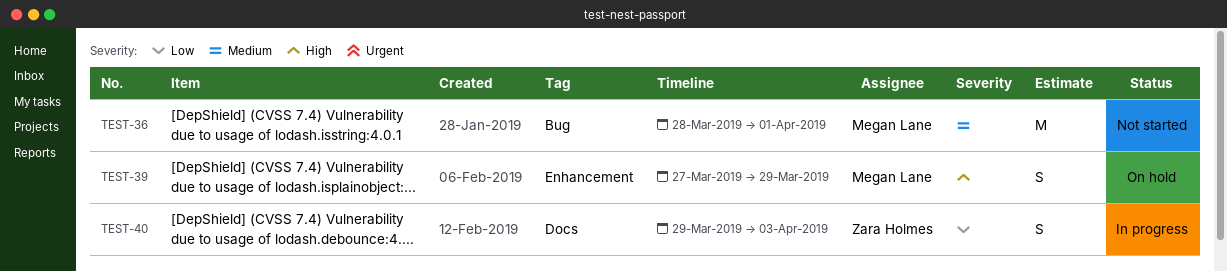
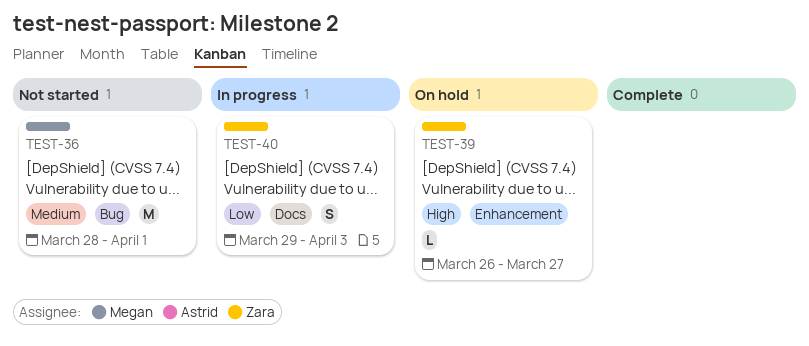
TEST-39, owner: Megan Lane -> Zara Holmes
TEST-39, estimate: S -> L
TEST-39, start: Mar 27 -> Mar 26
TEST-39, due: Mar 29 -> Mar 27

